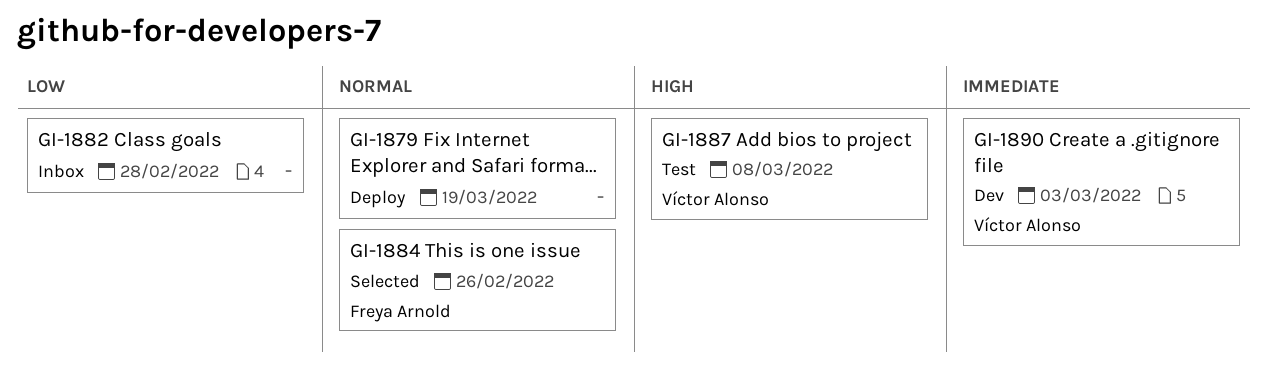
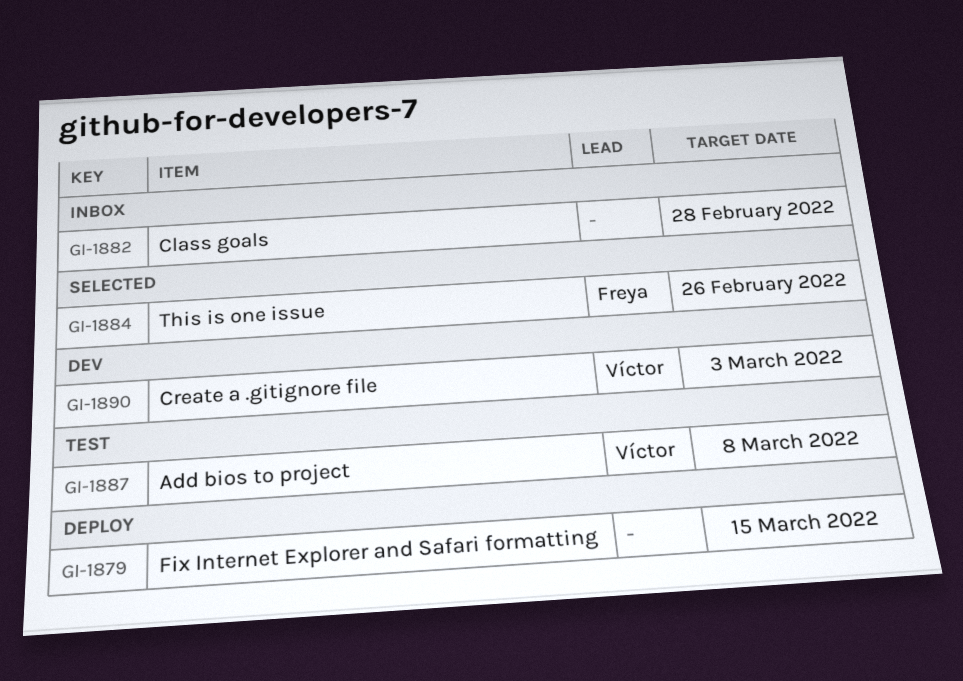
GI-1879, due: Mar 19 -> Mar 15

